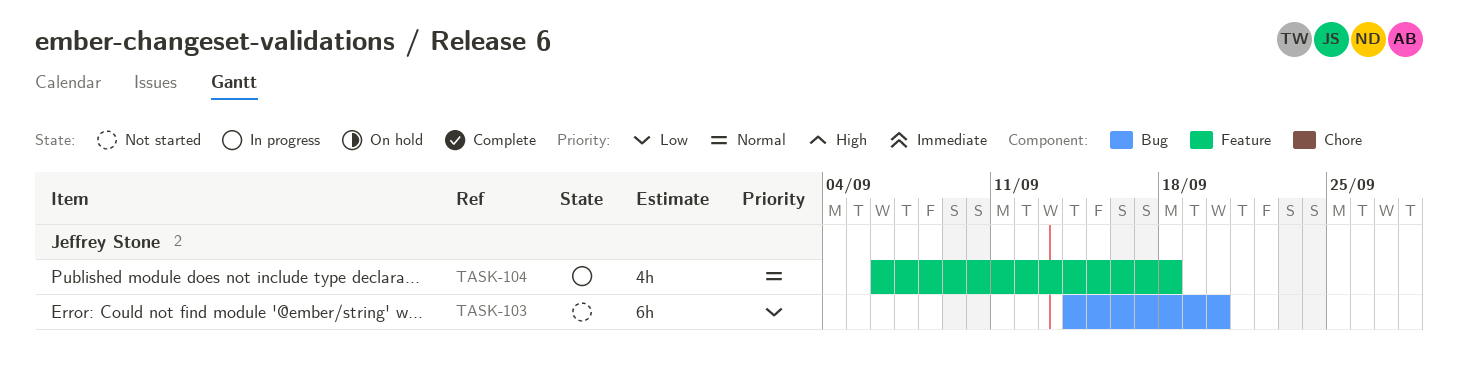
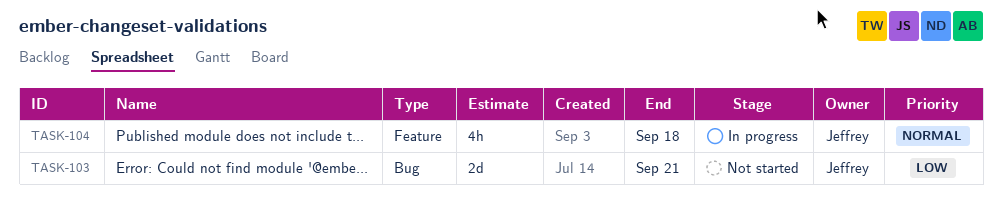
TASK-103, estimate: 6h -> 2d
TASK-103, due: Sep 20 -> Sep 21

